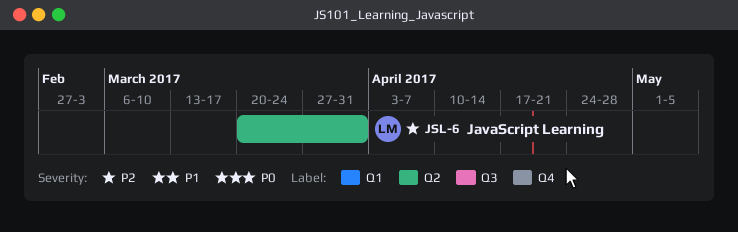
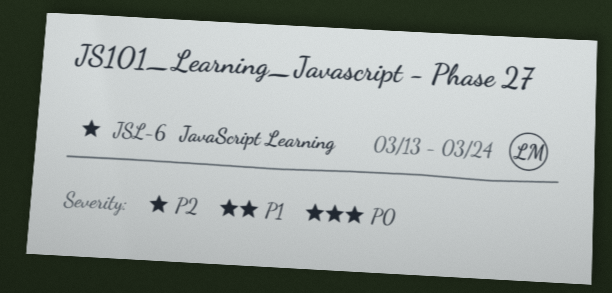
JSL-6, start: Mar 20 -> Mar 13
JSL-6, due: Mar 31 -> Mar 24

